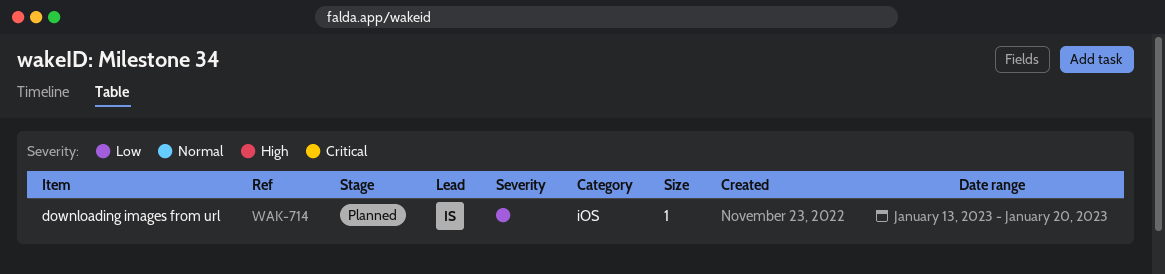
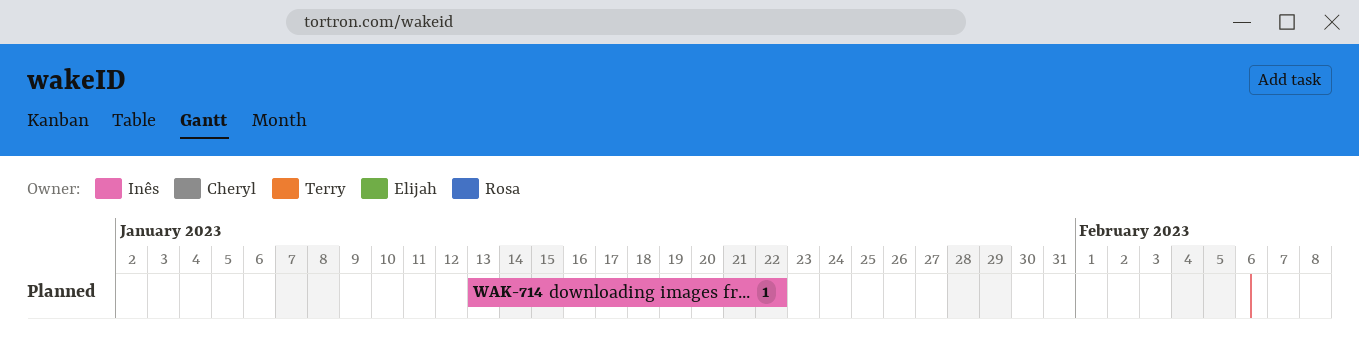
WAK-714, due: Jan 20 -> Jan 22

